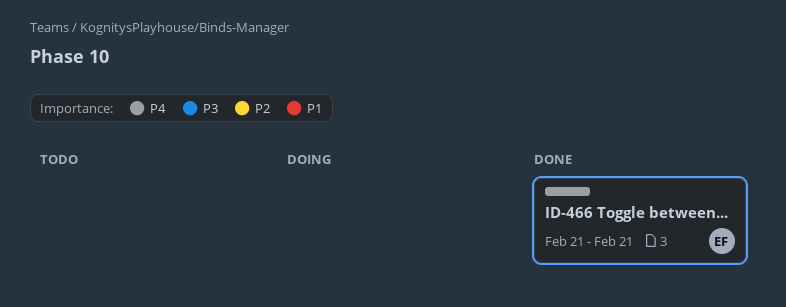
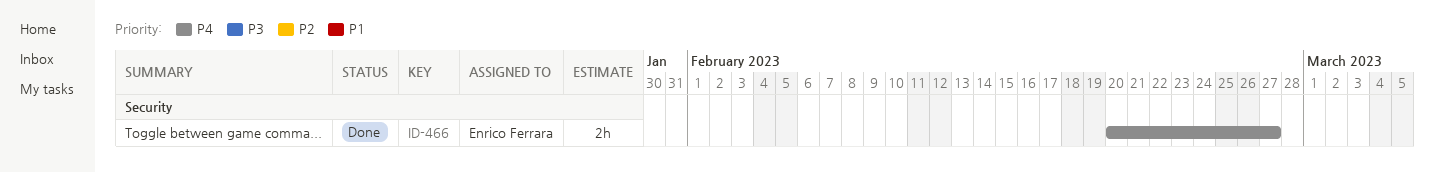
ID-466, start: Feb 21 -> Feb 20
ID-466, due: Feb 21 -> Feb 27

